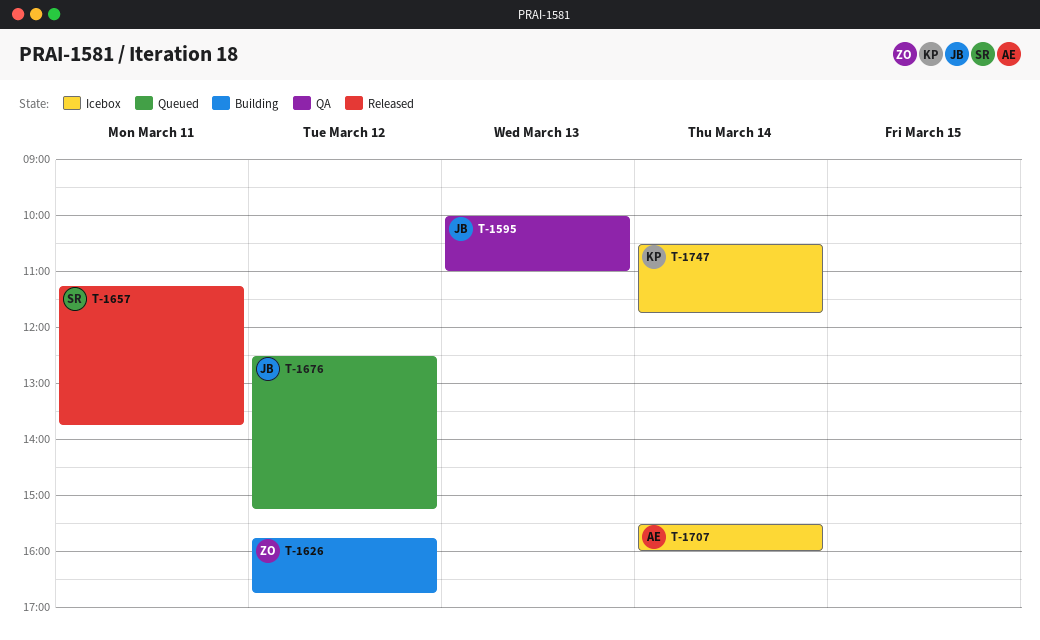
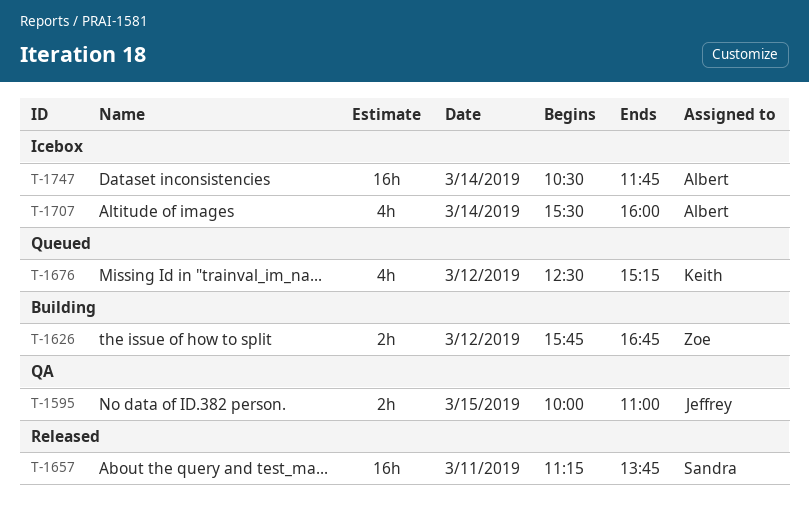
T-1595, day: Mar 13 -> Mar 15
T-1676, owner: Jeffrey -> Keith
T-1747, owner: Keith -> Albert

